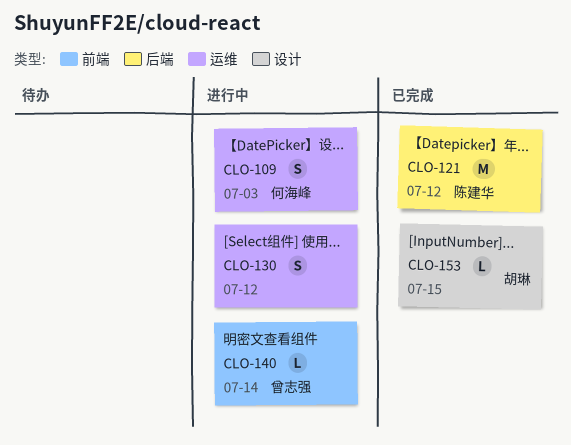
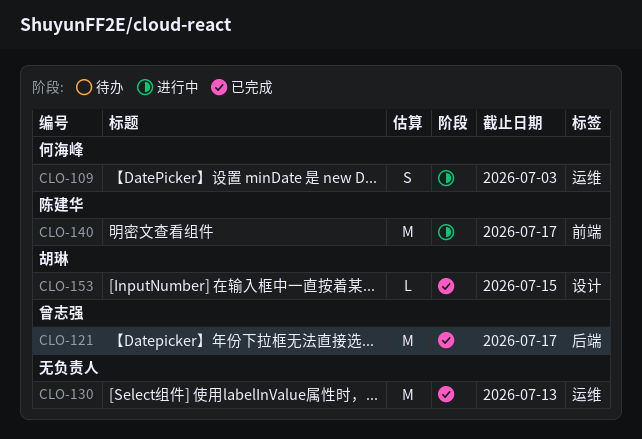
CLO-121, owner: 陈建华 -> 曾志强
CLO-121, due: Jul 12 -> Jul 17
CLO-130, status: 进行中 -> 已完成
CLO-130, estimate: S -> M
CLO-130, due: Jul 12 -> Jul 13
CLO-140, owner: 曾志强 -> 陈建华
CLO-140, estimate: L -> M
CLO-140, due: Jul 14 -> Jul 17

